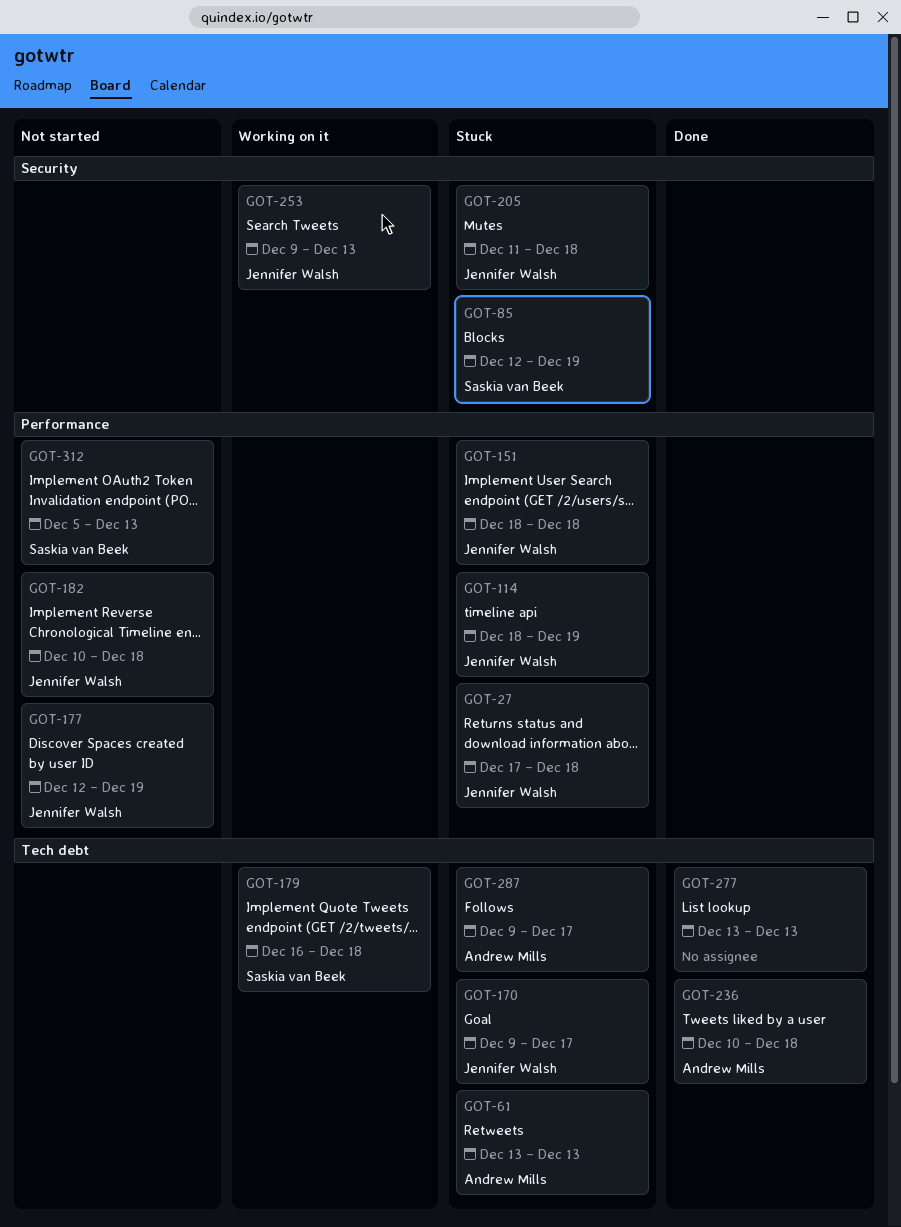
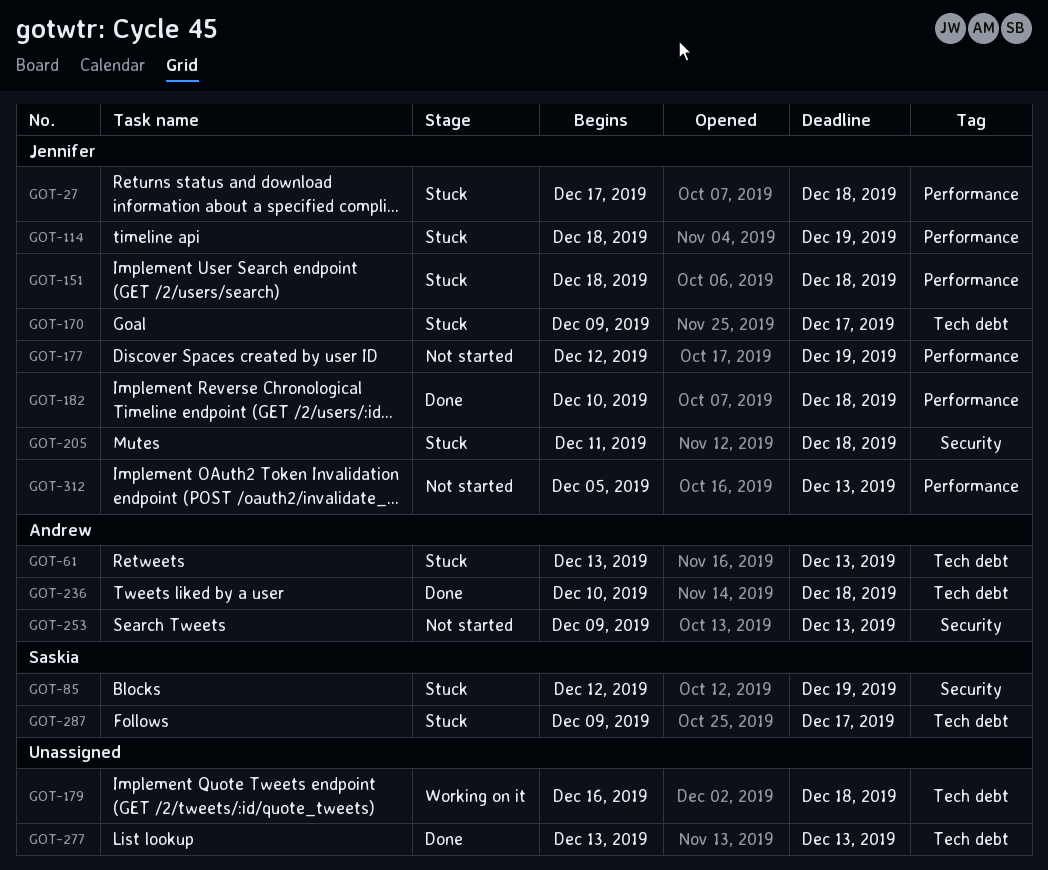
GOT-179, owner: Saskia van Beek -> none
GOT-182, status: Not started -> Done
GOT-253, status: Working on it -> Not started
GOT-253, owner: Jennifer Walsh -> Andrew Mills
GOT-287, owner: Andrew Mills -> Saskia van Beek
GOT-312, owner: Saskia van Beek -> Jennifer Walsh

